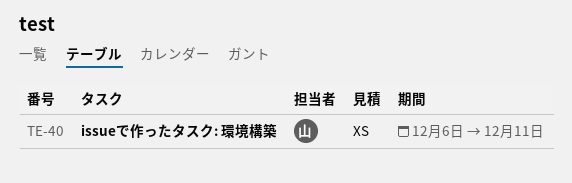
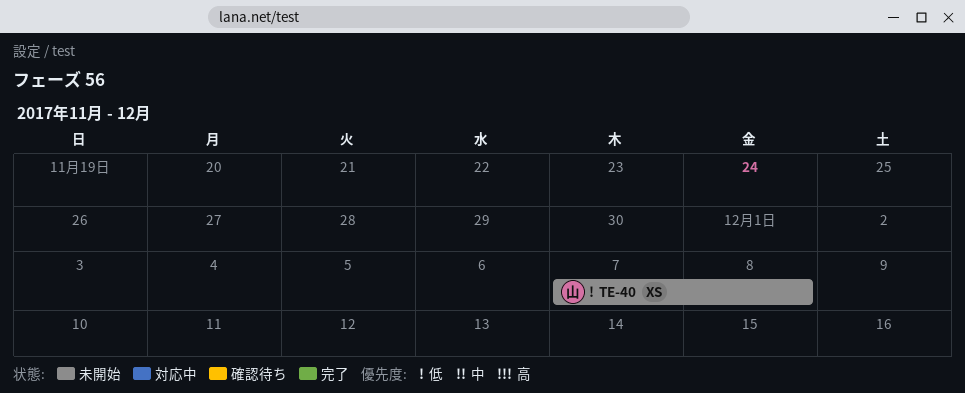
TE-40, start: Dec 6 -> Dec 7
TE-40, due: Dec 11 -> Dec 8

